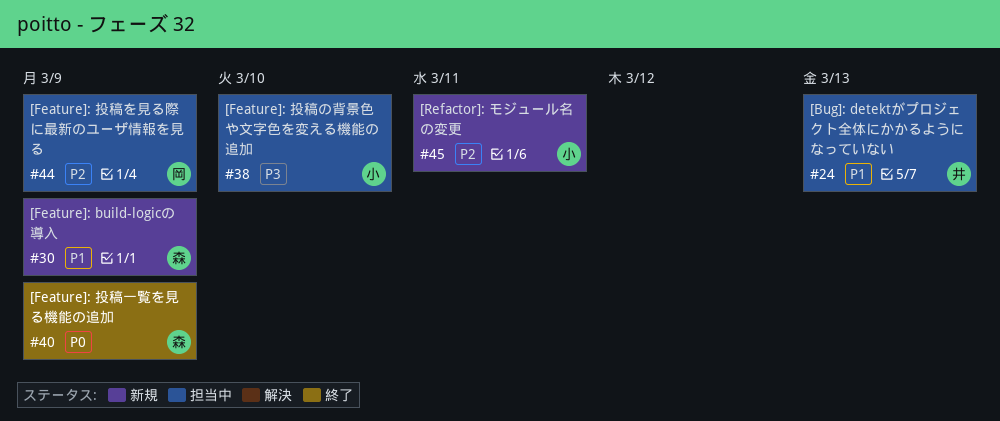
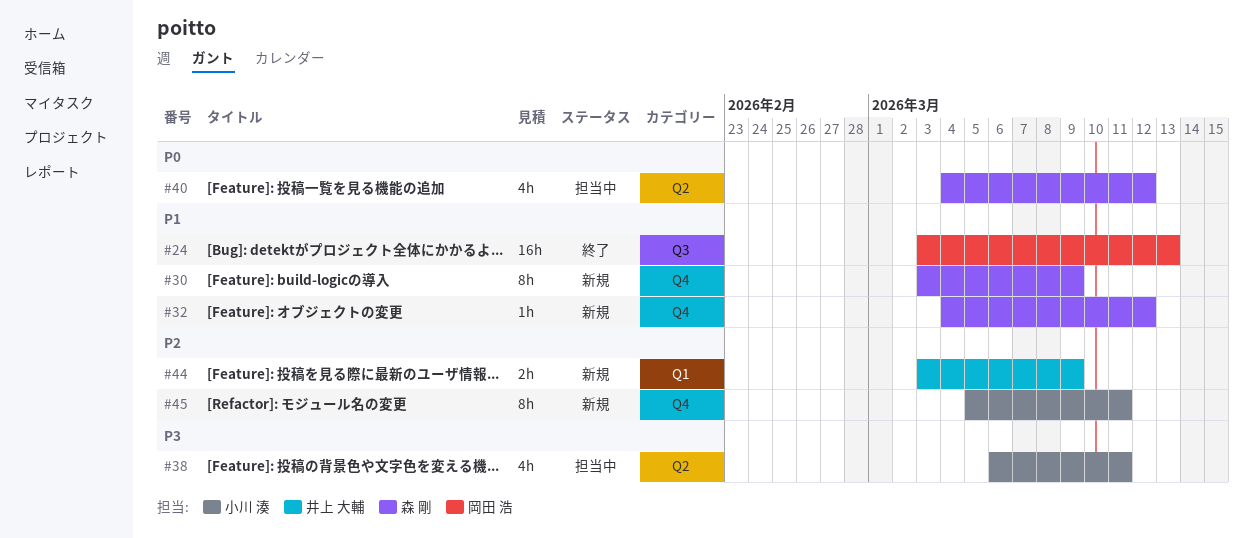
#24, status: 担当中 -> 終了
#24, owner: 井上 大輔 -> 岡田 浩
#32: none -> present
#38, due: Mar 10 -> Mar 11
#40, status: 終了 -> 担当中
#40, due: Mar 9 -> Mar 12
#44, status: 担当中 -> 新規
#44, owner: 岡田 浩 -> 井上 大輔

